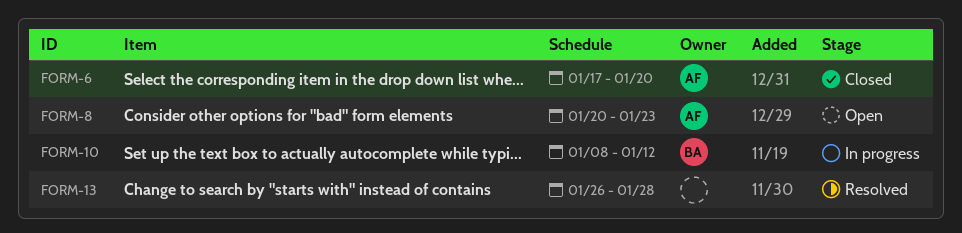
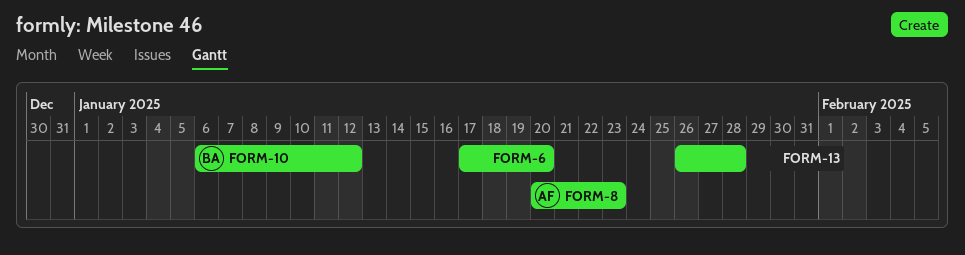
FORM-6, owner: AF -> none
FORM-10, start: Jan 8 -> Jan 6

